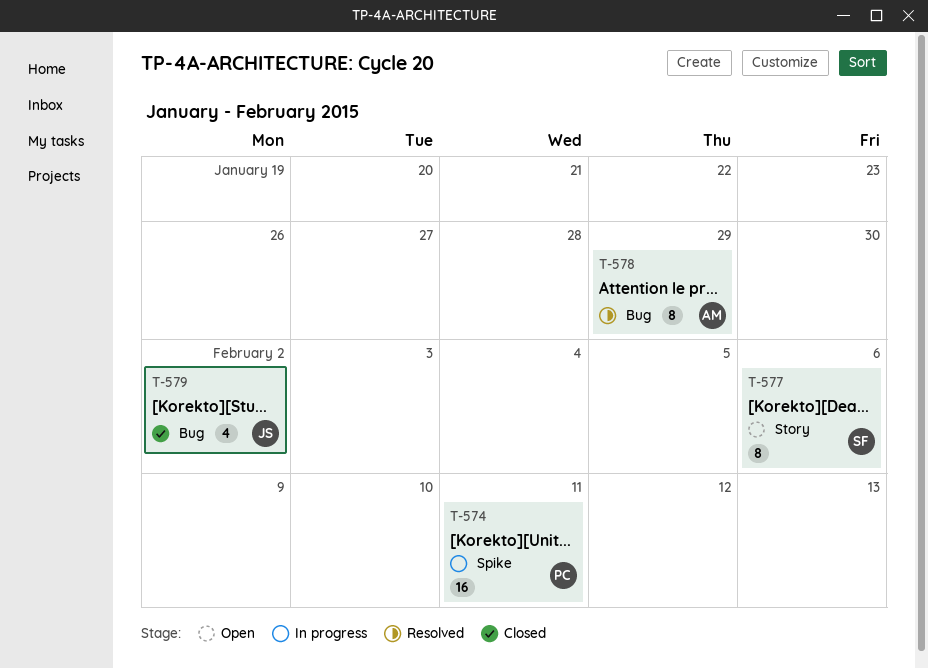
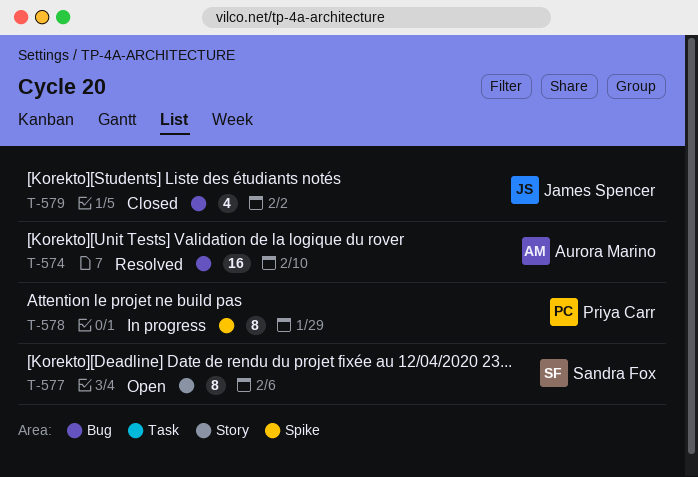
T-574, status: In progress -> Resolved
T-574, owner: Priya Carr -> Aurora Marino
T-574, label: Spike -> Bug
T-574, due: Feb 11 -> Feb 10
T-578, status: Resolved -> In progress
T-578, owner: Aurora Marino -> Priya Carr
T-578, label: Bug -> Spike

